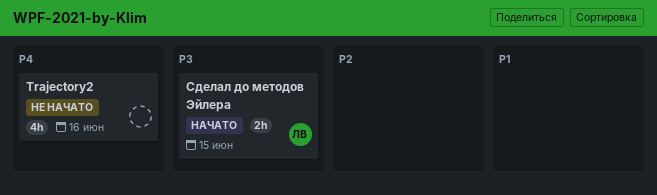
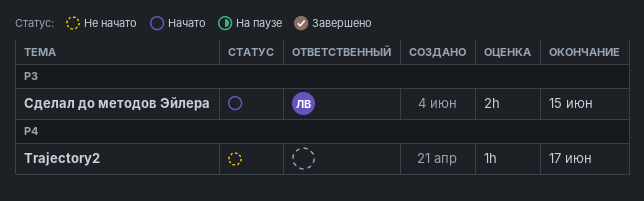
Trajectory2, estimate: 4h -> 1h
Trajectory2, due: Jun 16 -> Jun 17

